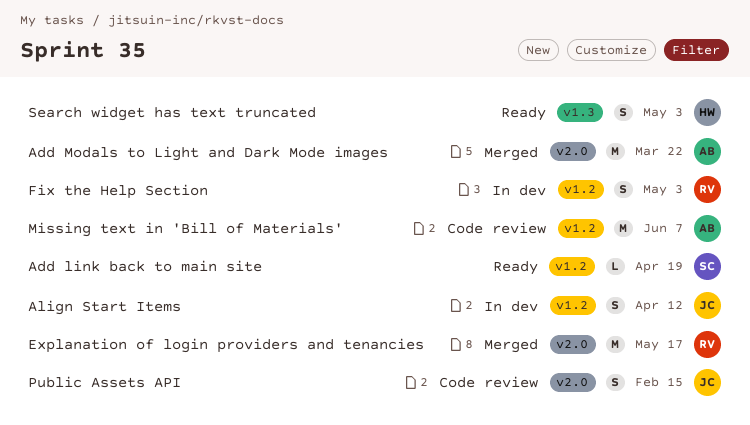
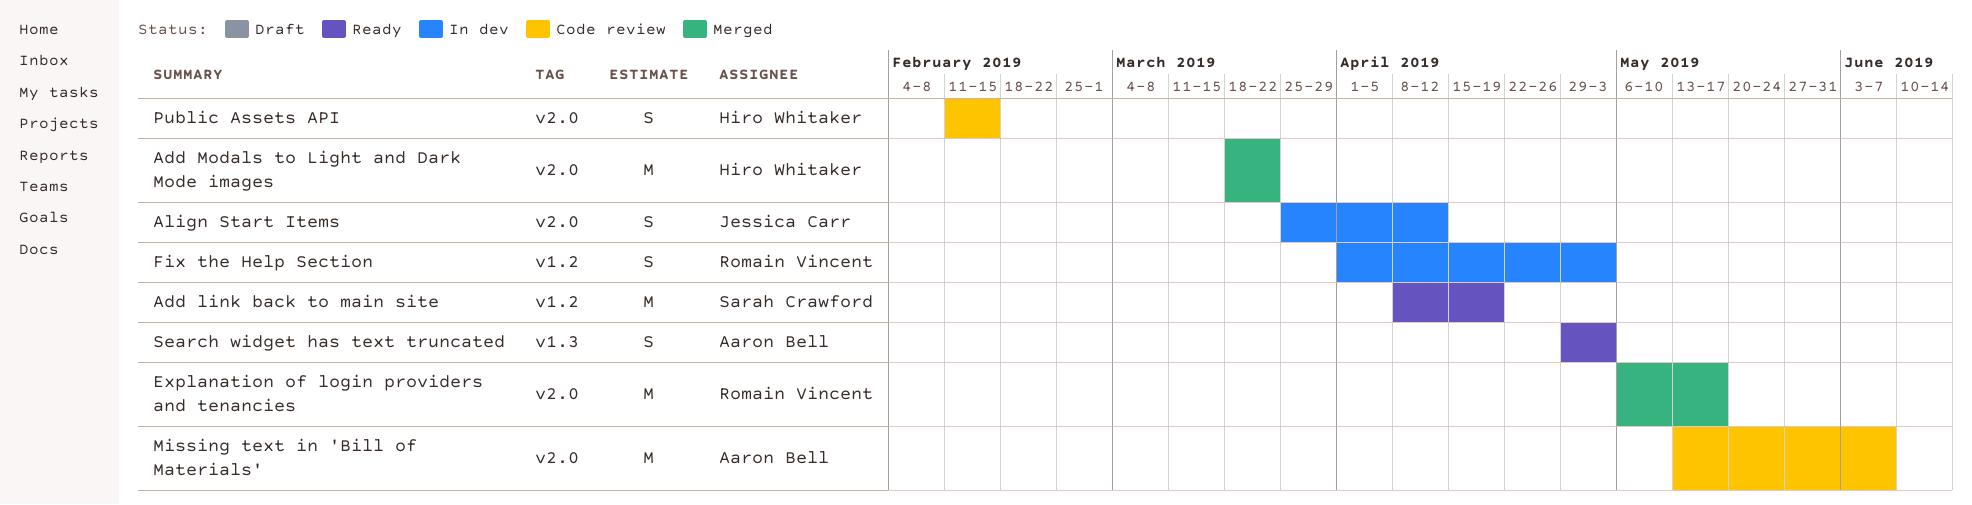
Add link back to main site, estimate: L -> M
Add Modals to Light and Dark Mode images, owner: Aaron Bell -> Hiro Whitaker
Align Start Items, label: v1.2 -> v2.0
Missing text in 'Bill of Materials', label: v1.2 -> v2.0
Public Assets API, owner: Jessica Carr -> Hiro Whitaker
Search widget has text truncated, owner: Hiro Whitaker -> Aaron Bell

